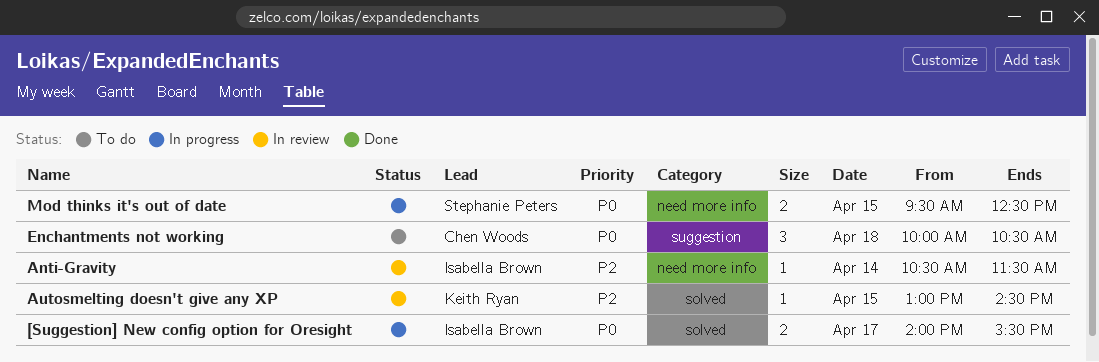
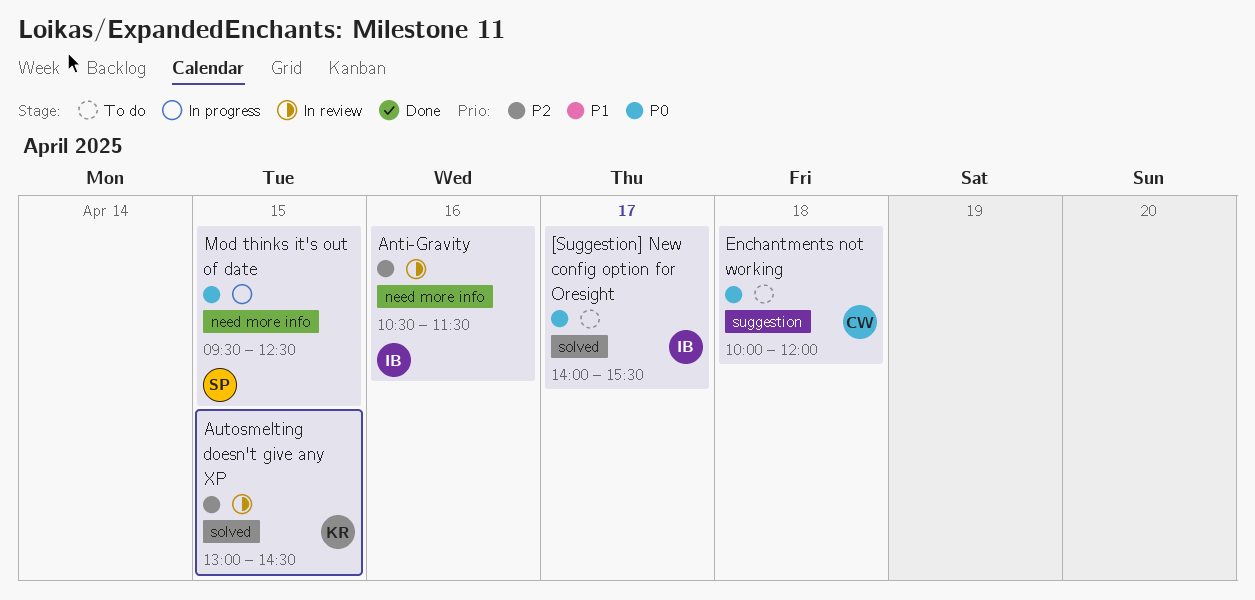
[Suggestion] New config option for Oresight, status: In progress -> To do
Anti-Gravity, day: Apr 14 -> Apr 16
Enchantments not working, ends: 10:30 -> 12:00

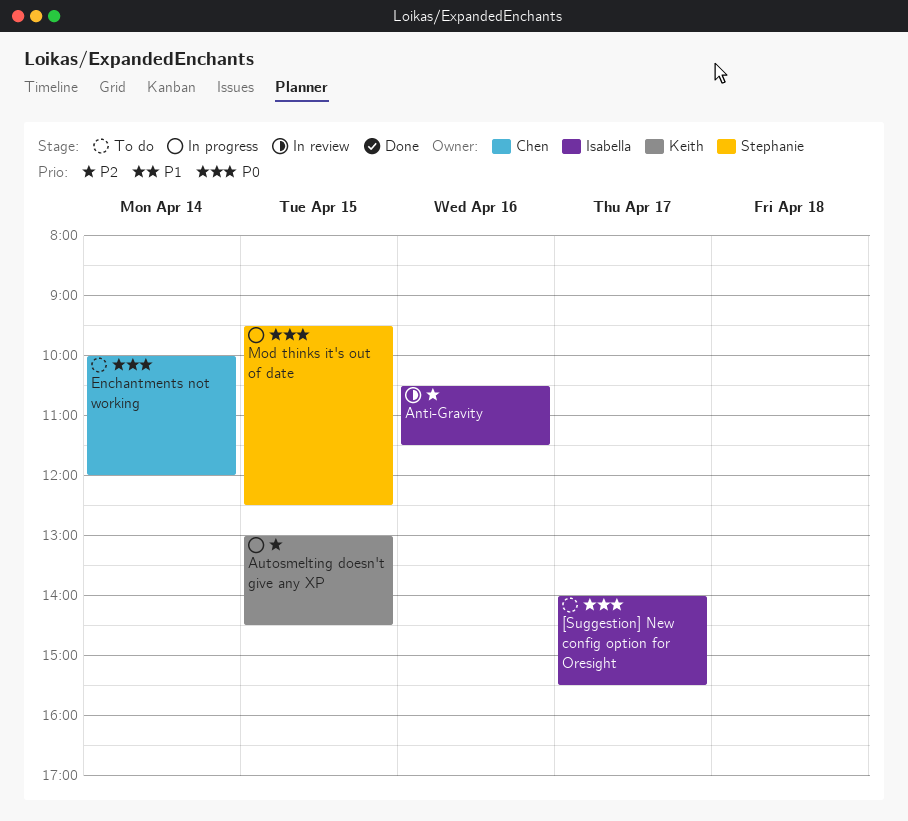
Autosmelting doesn't give any XP, status: In review -> In progress
Enchantments not working, day: Apr 18 -> Apr 14

